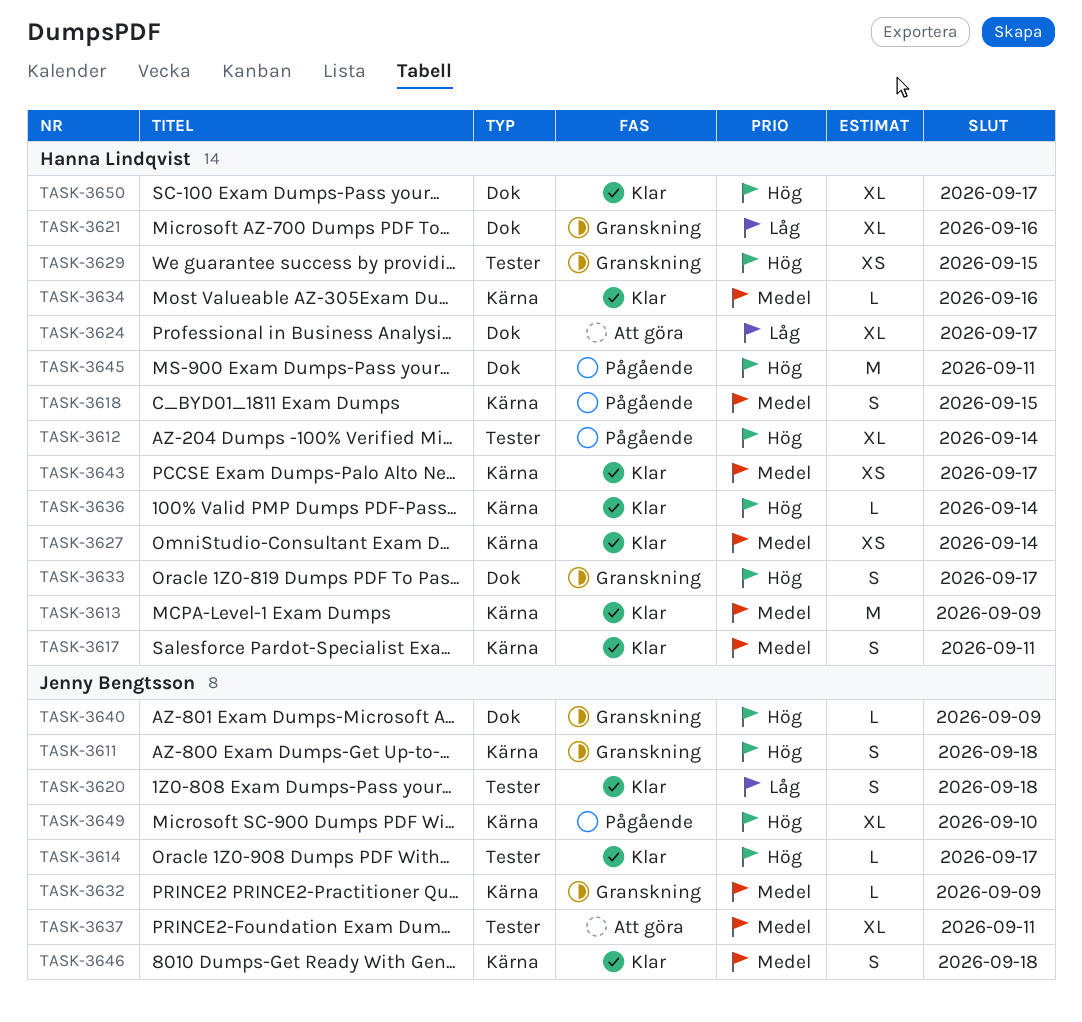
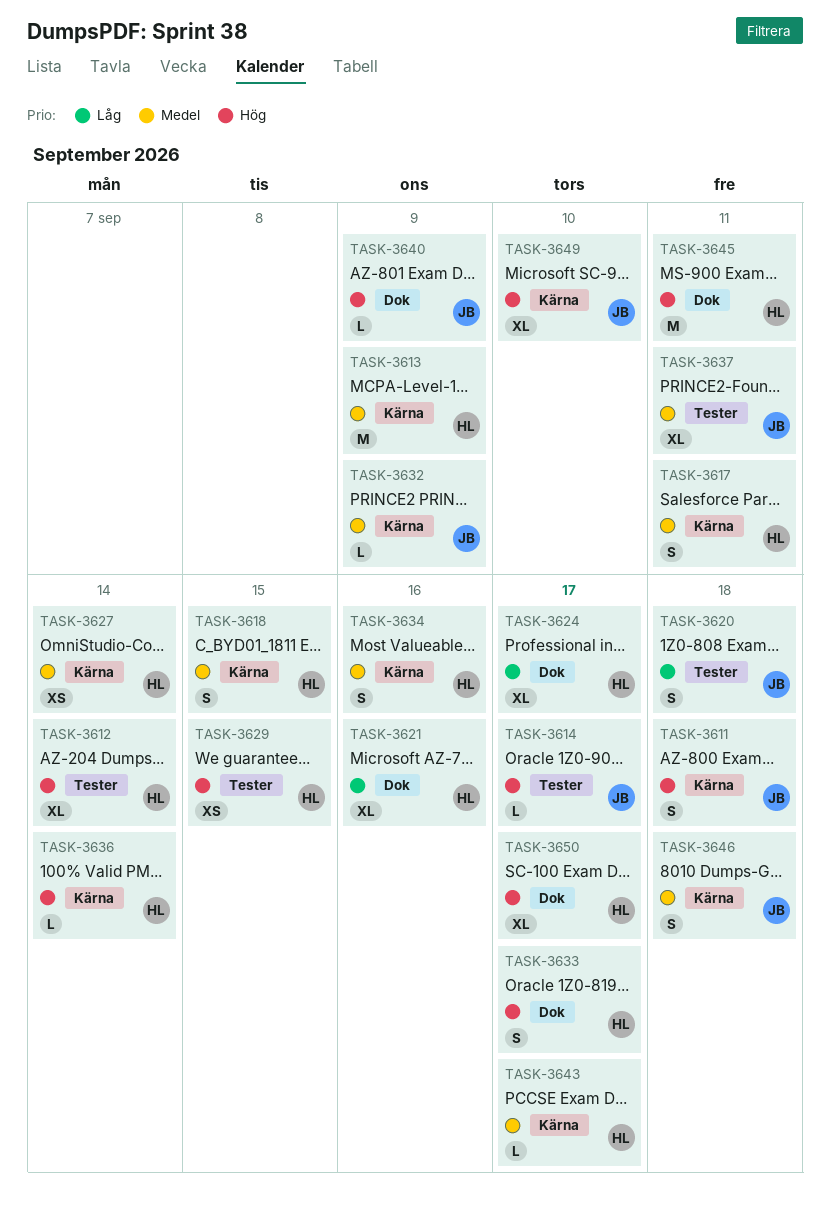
TASK-3634, estimate: L -> S
TASK-3643, estimate: XS -> L

